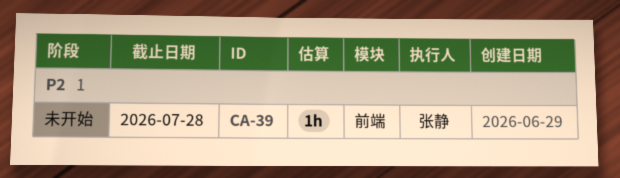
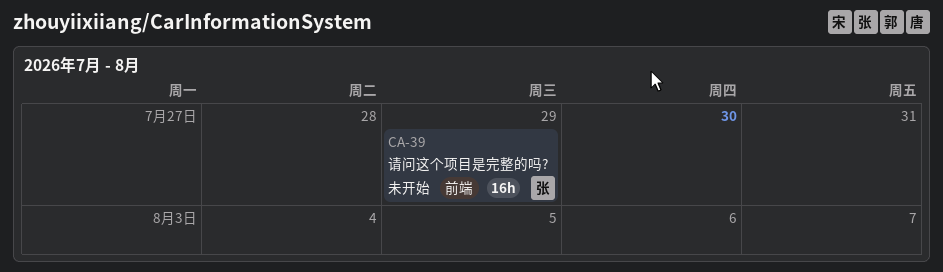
CA-39, estimate: 1h -> 16h
CA-39, due: Jul 28 -> Jul 29

